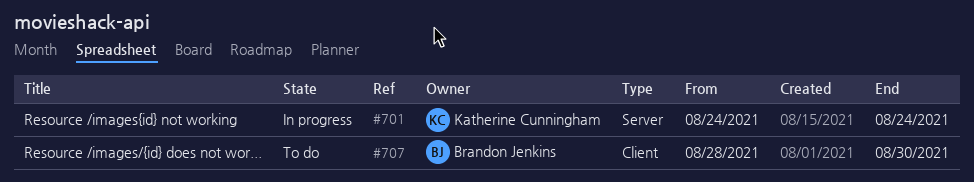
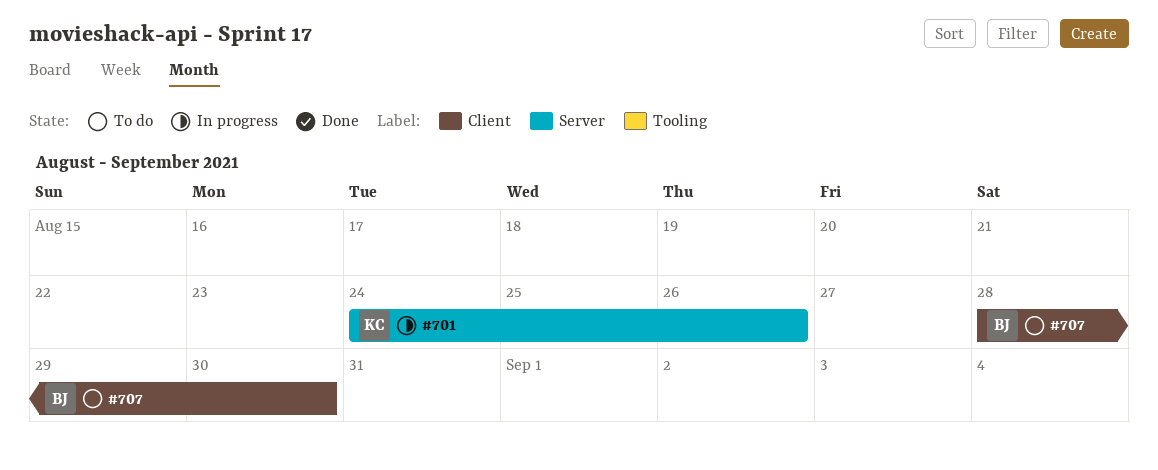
#701, due: Aug 24 -> Aug 26

